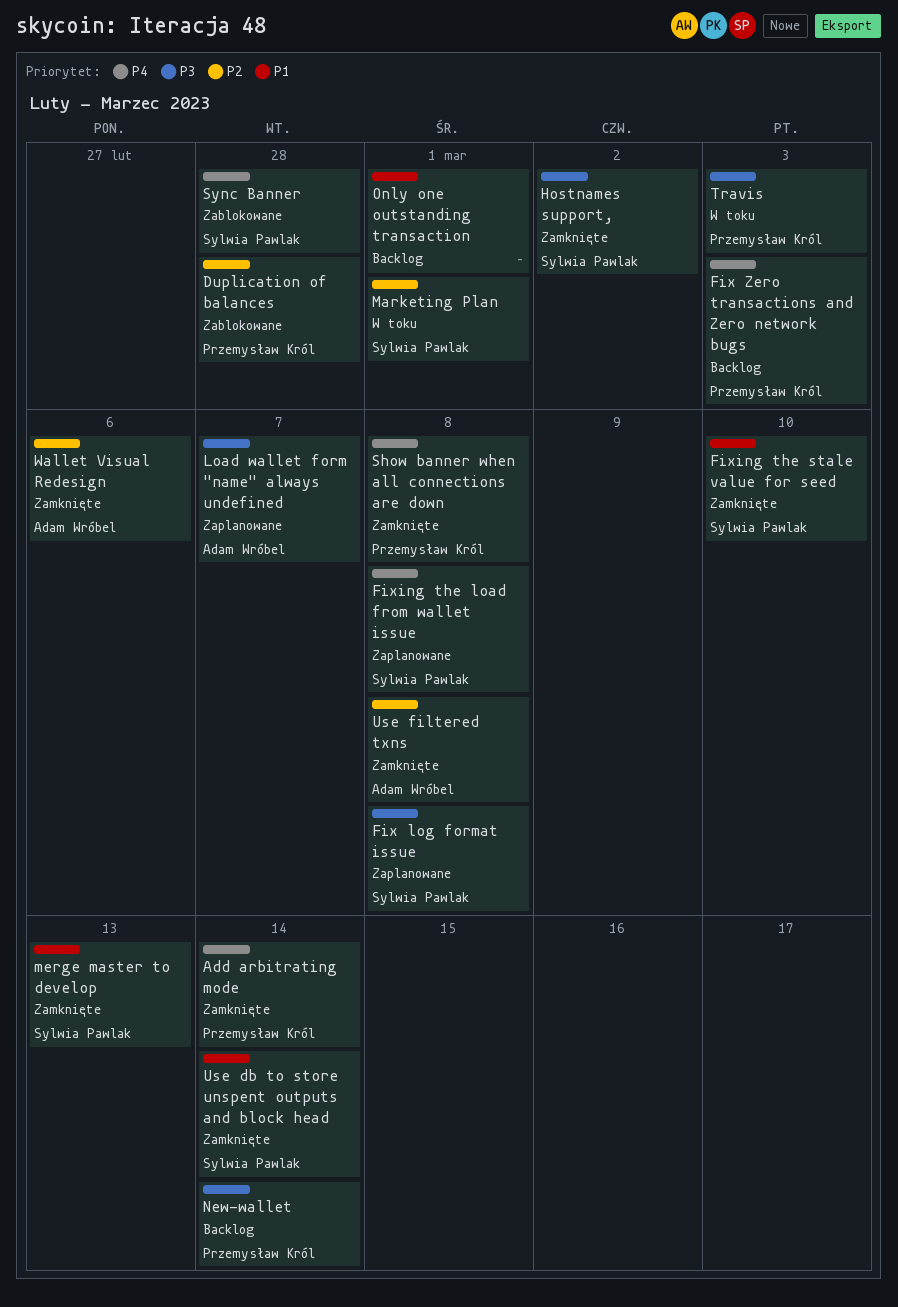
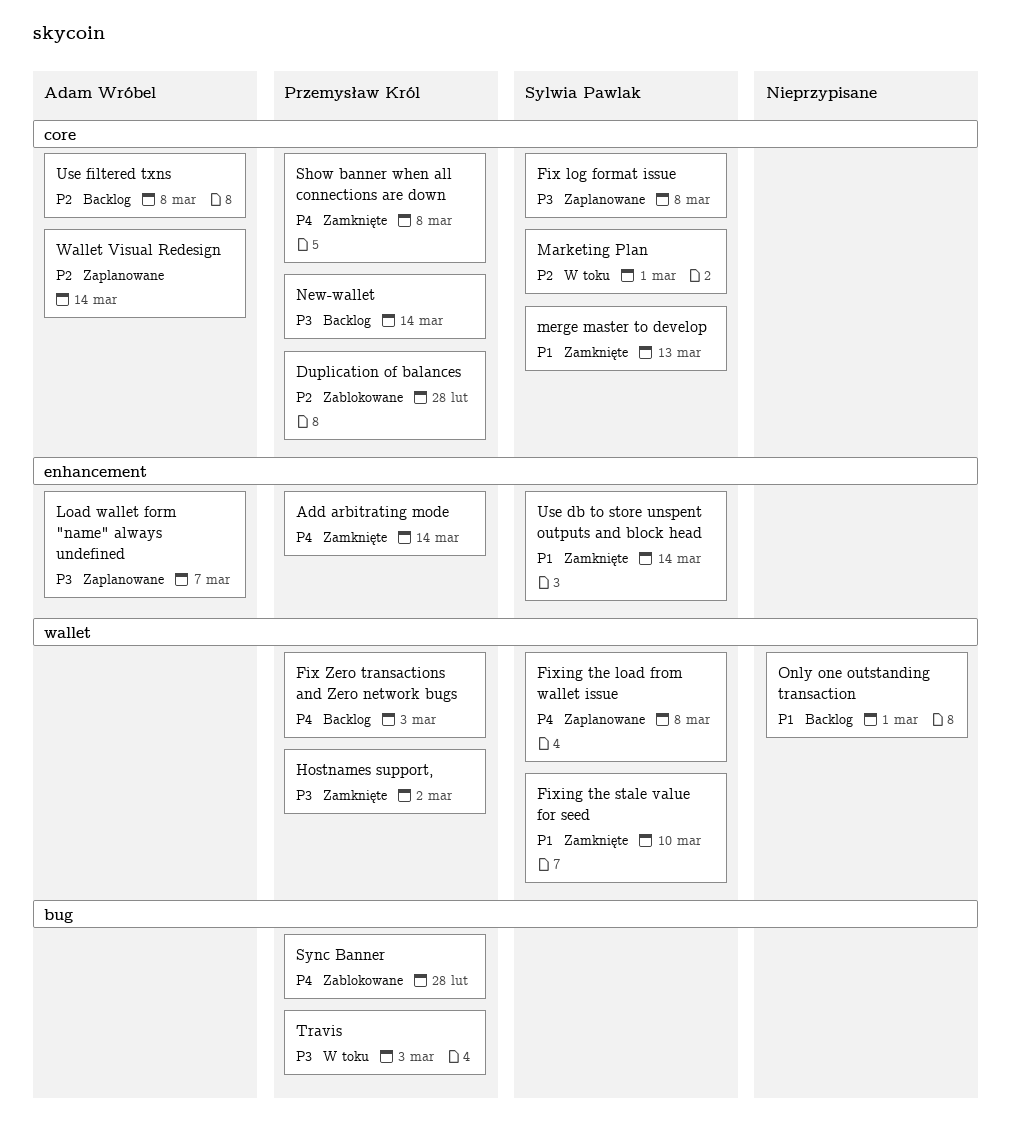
Hostnames support,, owner: Sylwia Pawlak -> Przemysław Król
Sync Banner, owner: Sylwia Pawlak -> Przemysław Król
Use filtered txns, status: Zamknięte -> Backlog
Wallet Visual Redesign, status: Zamknięte -> Zaplanowane
Wallet Visual Redesign, due: Mar 6 -> Mar 14

